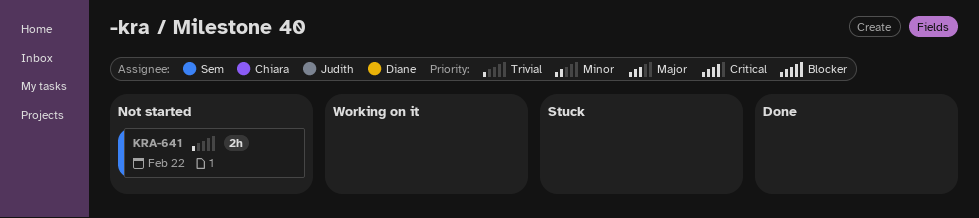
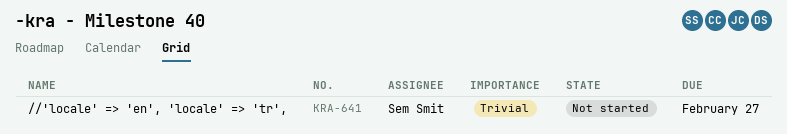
KRA-641, due: Feb 22 -> Feb 27

